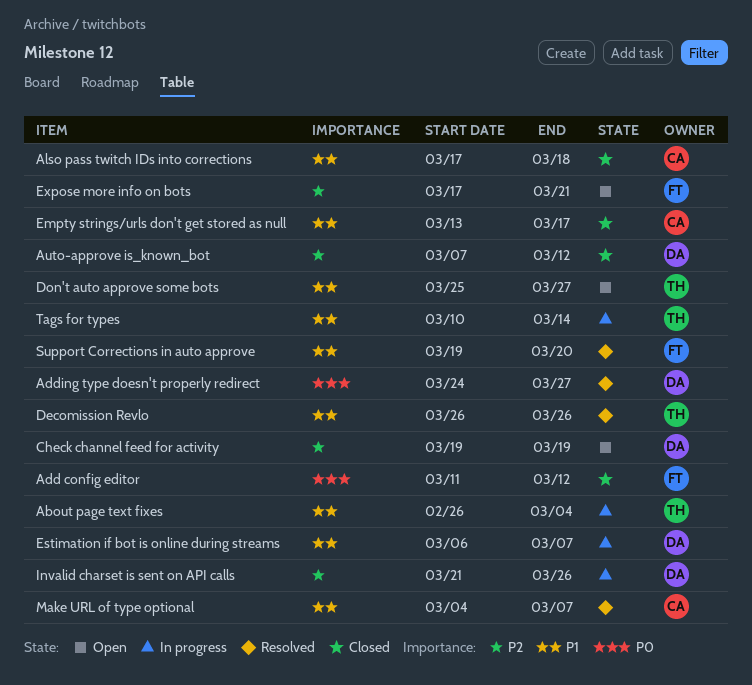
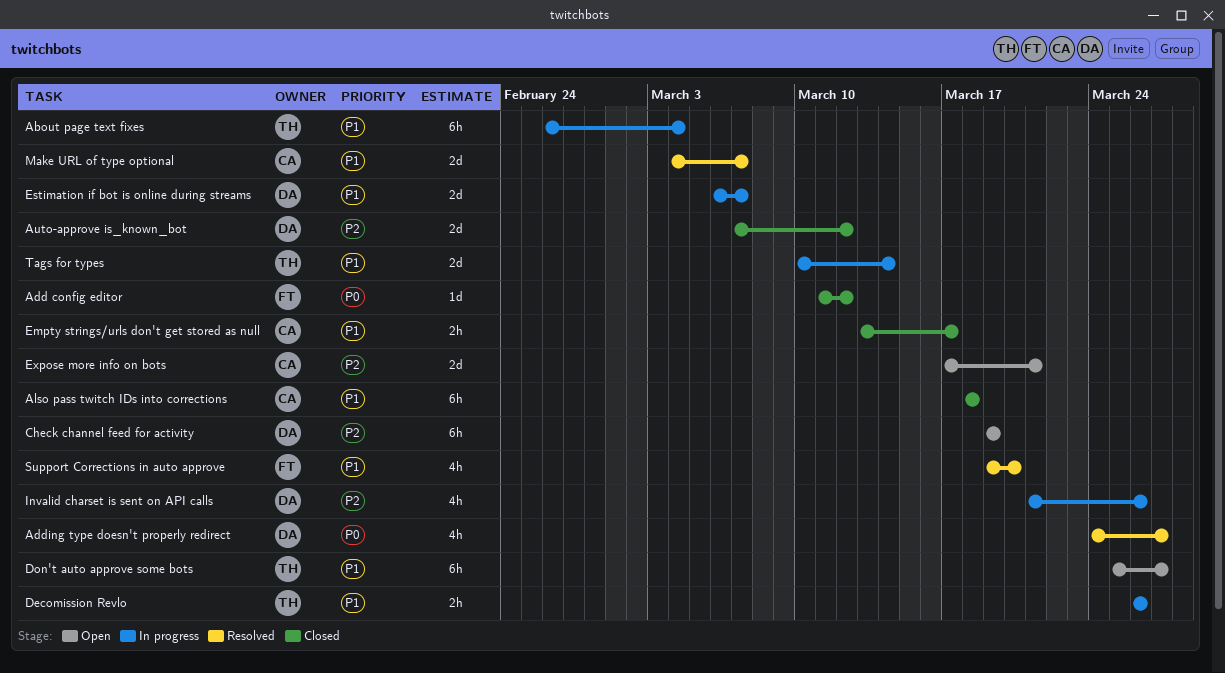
Also pass twitch IDs into corrections, start: Mar 17 -> Mar 18
Decomission Revlo, status: Resolved -> In progress
Expose more info on bots, owner: FT -> CA

